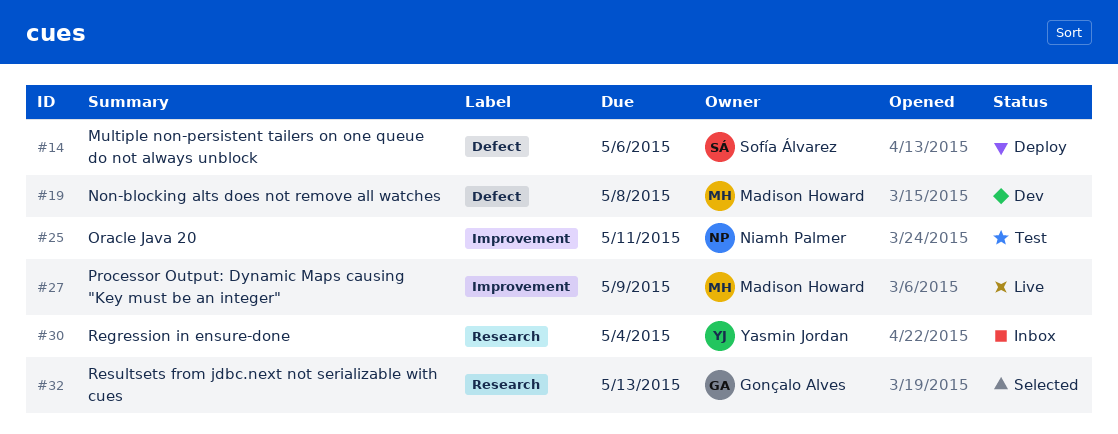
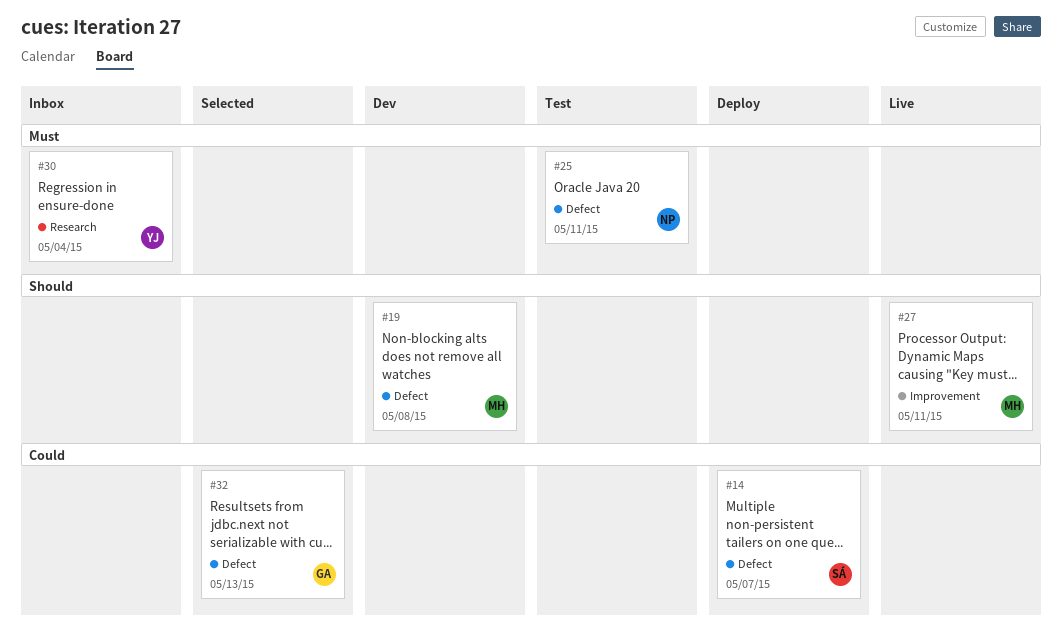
#14, due: May 6 -> May 7
#25, label: Improvement -> Defect
#27, due: May 9 -> May 11
#32, label: Research -> Defect

